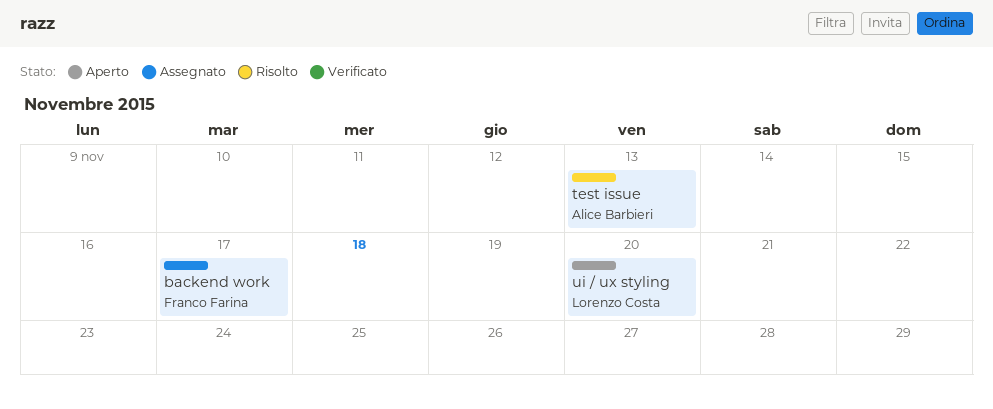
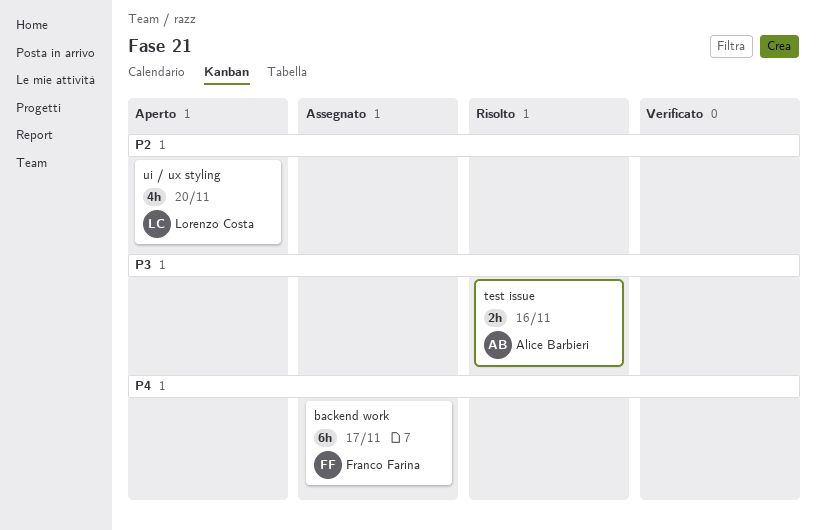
test issue, due: Nov 13 -> Nov 16

